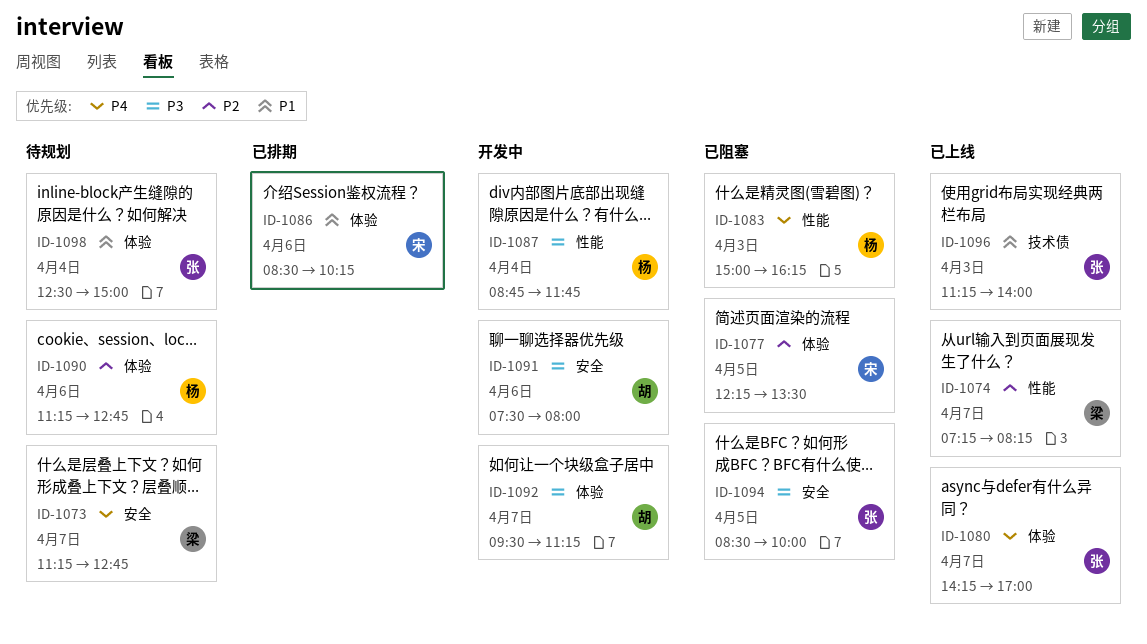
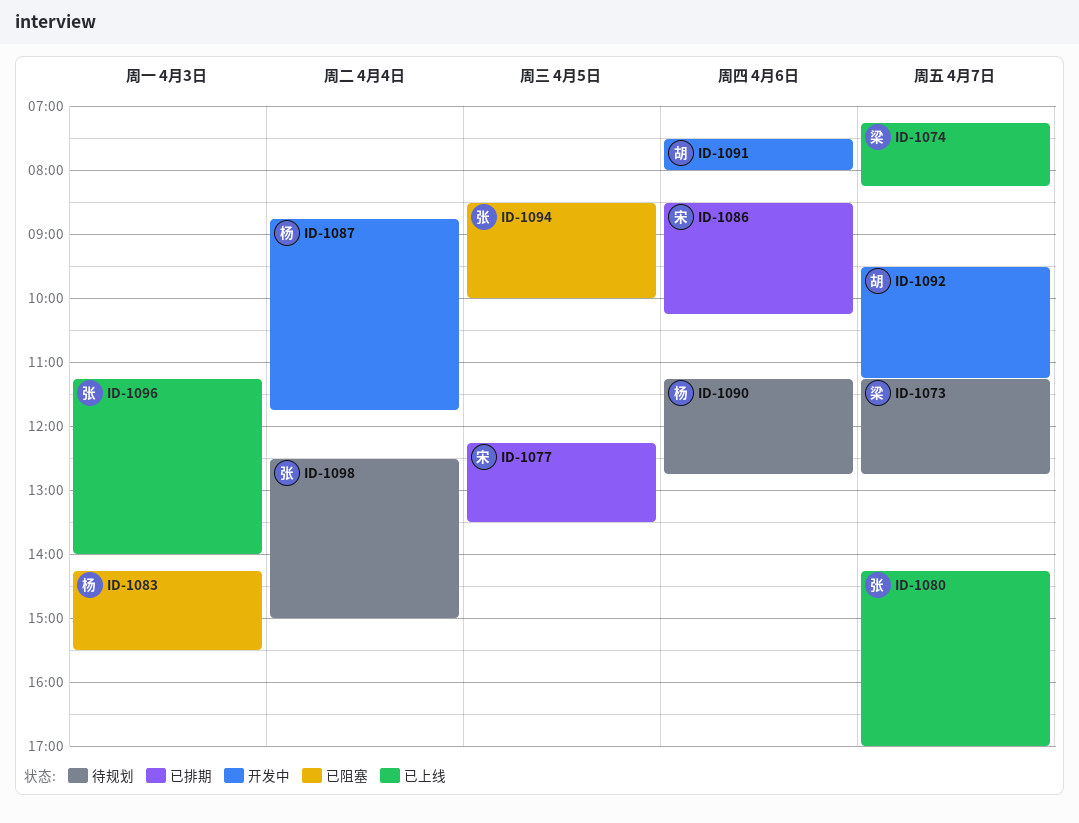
ID-1077, status: 已阻塞 -> 已排期
ID-1083, begins: 15:00 -> 14:15
ID-1083, ends: 16:15 -> 15:30

